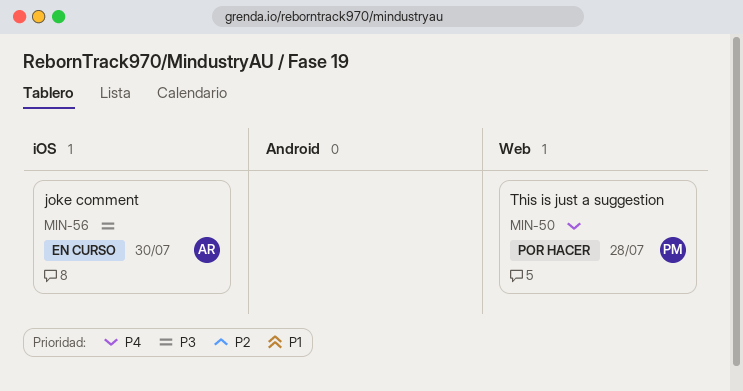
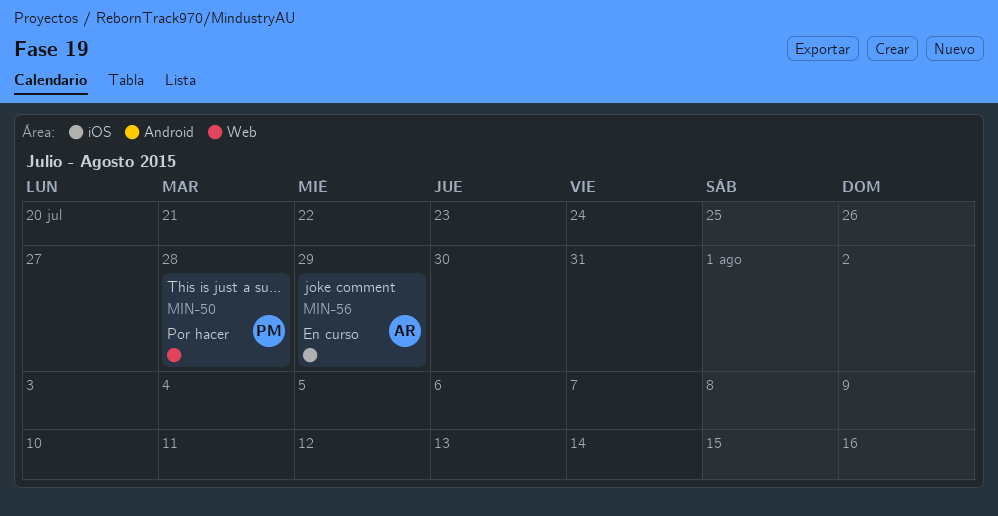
MIN-56, due: Jul 30 -> Jul 29

